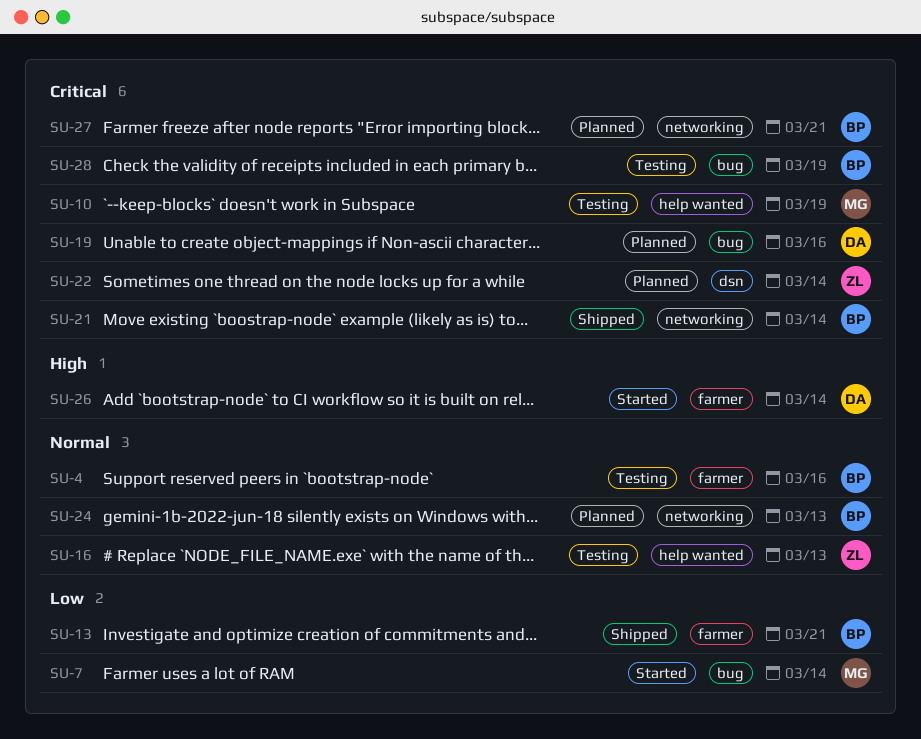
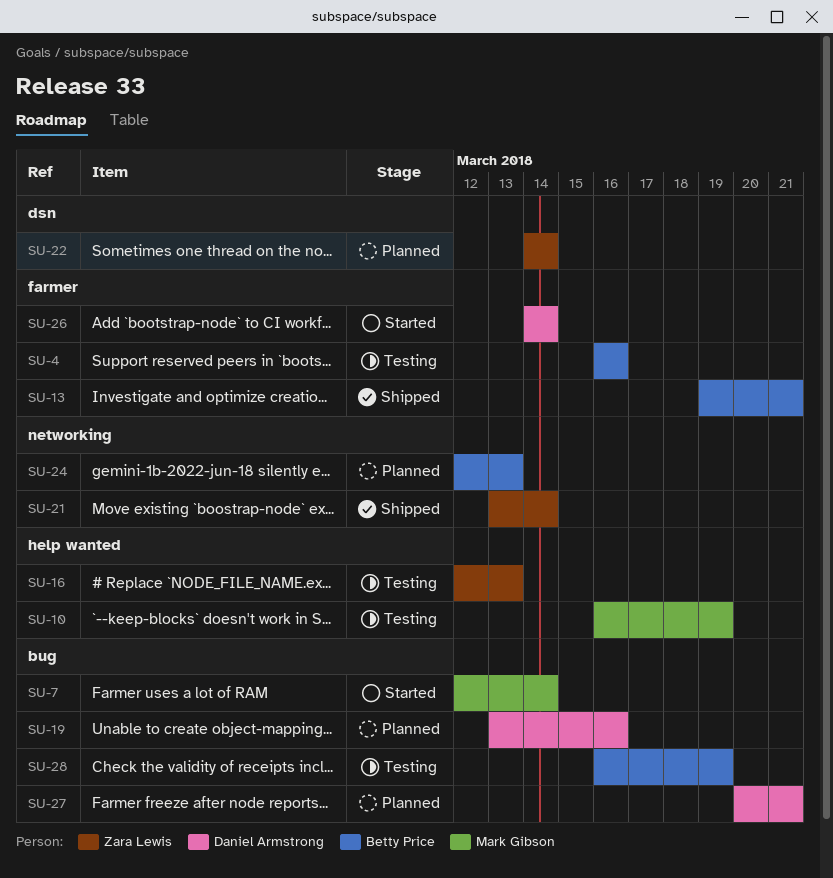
SU-21, owner: Betty Price -> Zara Lewis
SU-27, owner: Betty Price -> Daniel Armstrong
SU-27, label: networking -> bug

